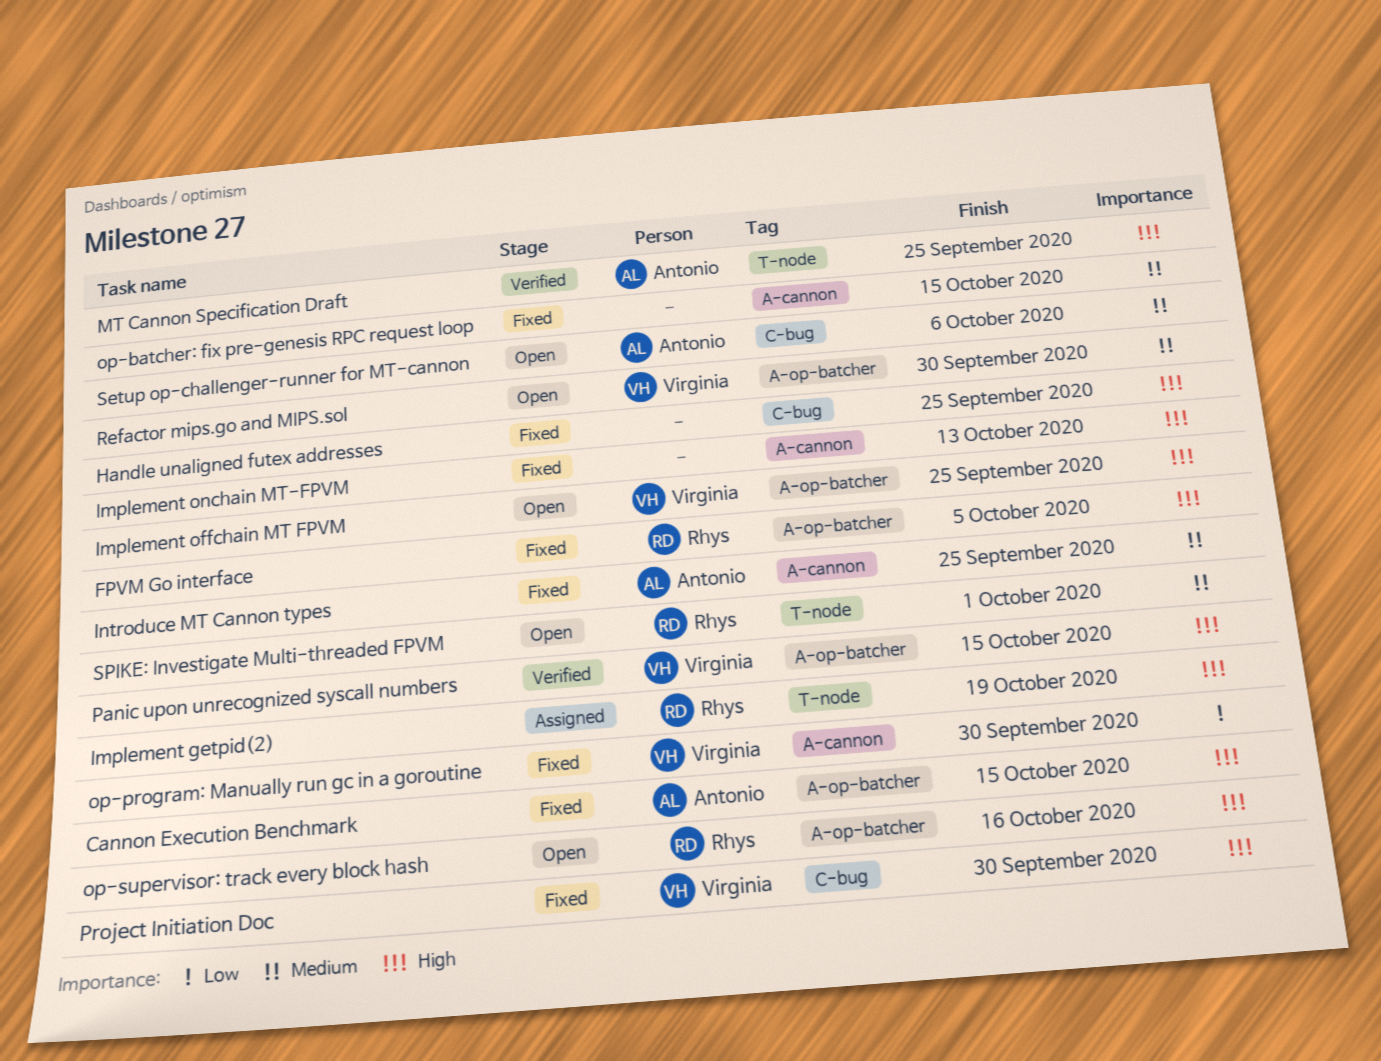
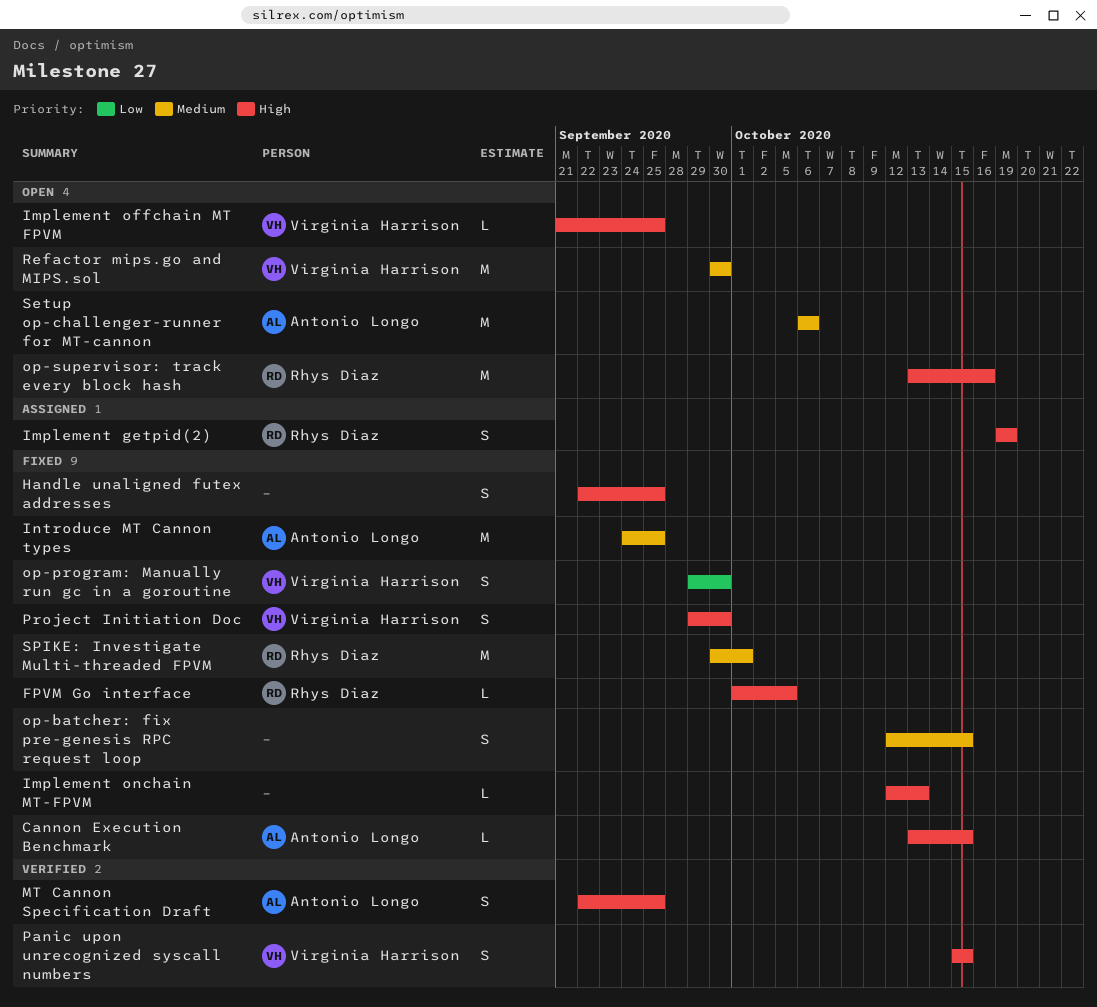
SPIKE: Investigate Multi-threaded FPVM, status: Open -> Fixed

